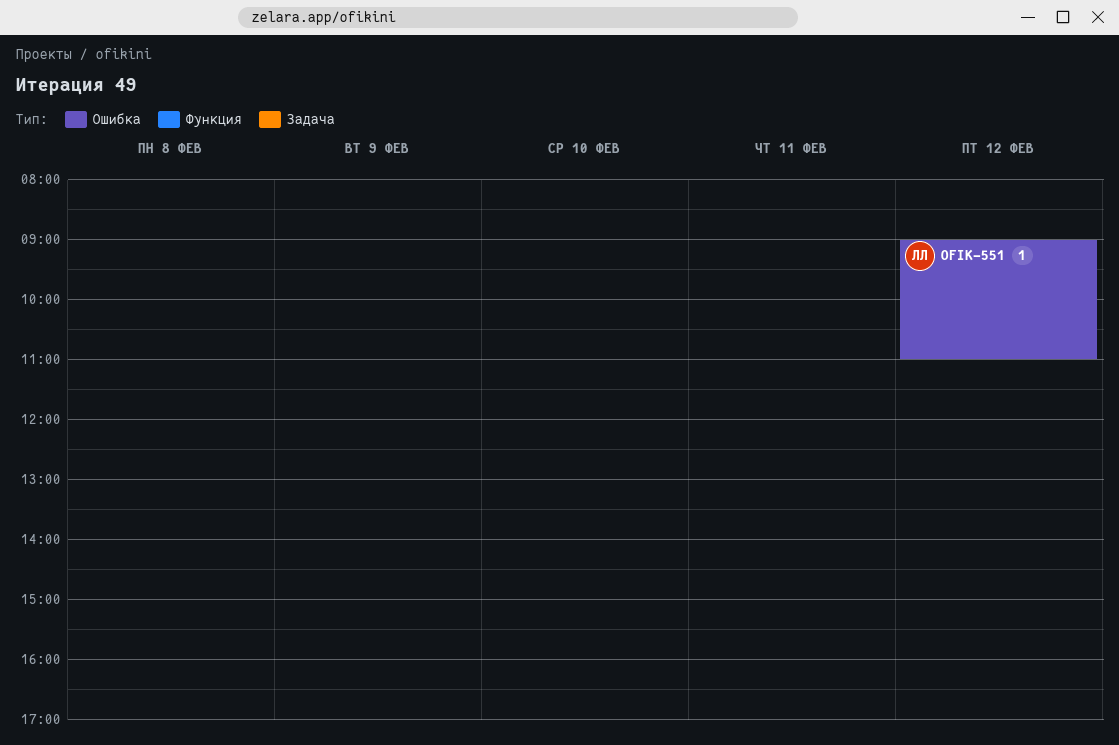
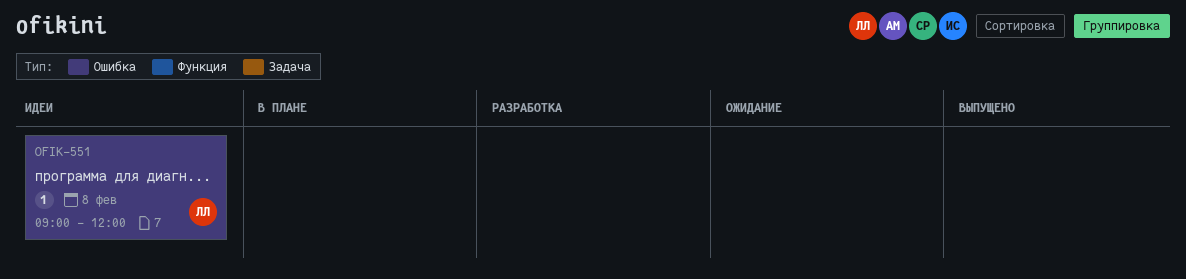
OFIK-551, day: Feb 12 -> Feb 8
OFIK-551, ends: 11:00 -> 12:00

